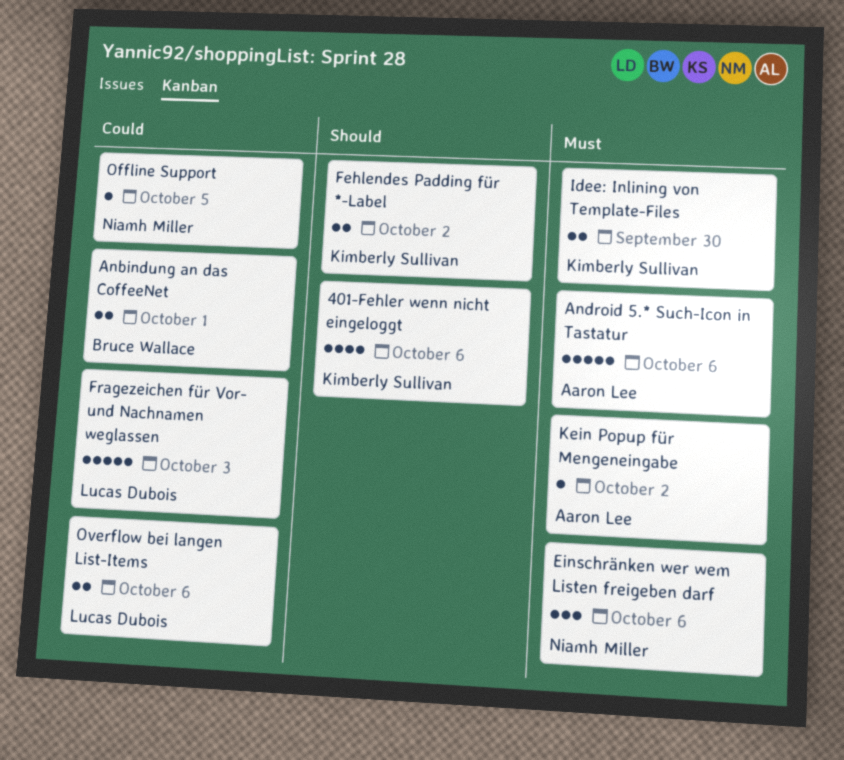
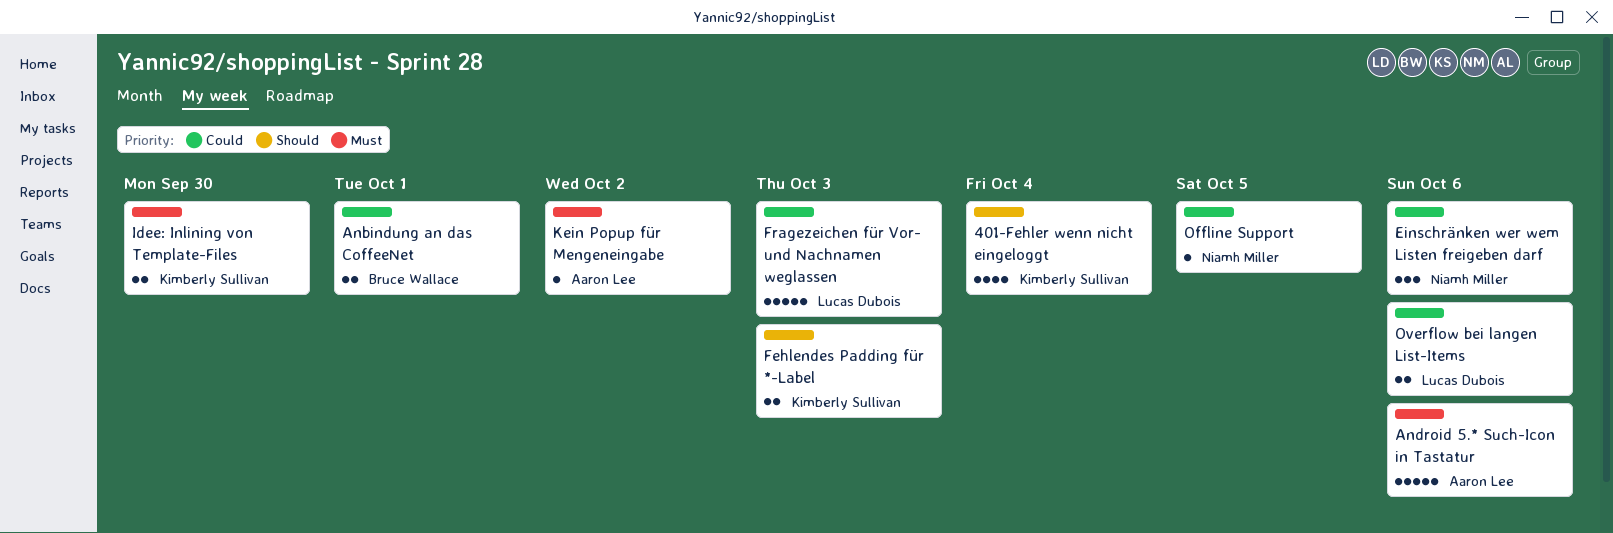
401-Fehler wenn nicht eingeloggt, due: Oct 6 -> Oct 4
Einschränken wer wem Listen freigeben darf, priority: Must -> Could
Fehlendes Padding für *-Label, due: Oct 2 -> Oct 3

